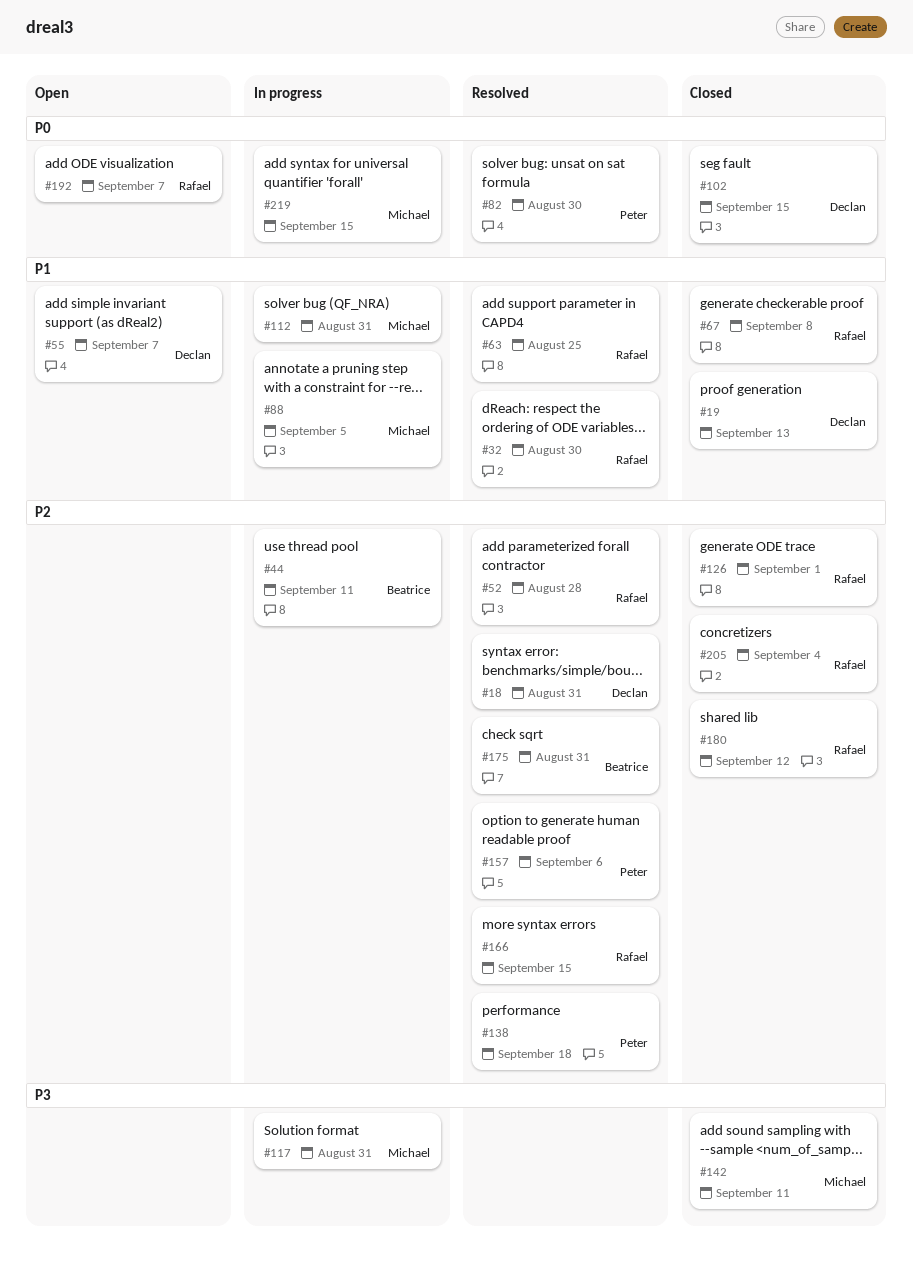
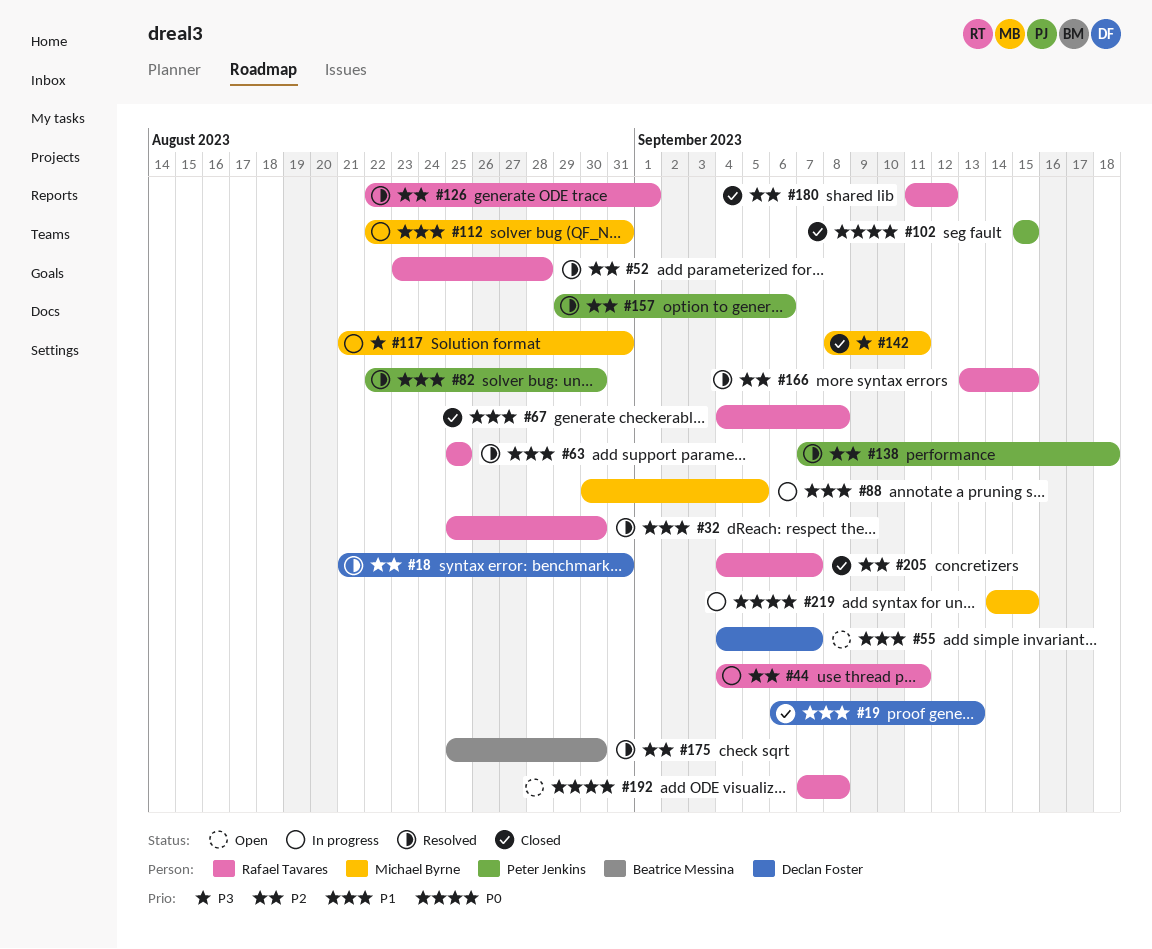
#44, owner: Beatrice Messina -> Rafael Tavares
#82, priority: P0 -> P1
#102, owner: Declan Foster -> Peter Jenkins
#126, status: Closed -> Resolved
#175, due: Aug 31 -> Aug 30
#192, due: Sep 7 -> Sep 8
#205, due: Sep 4 -> Sep 7

